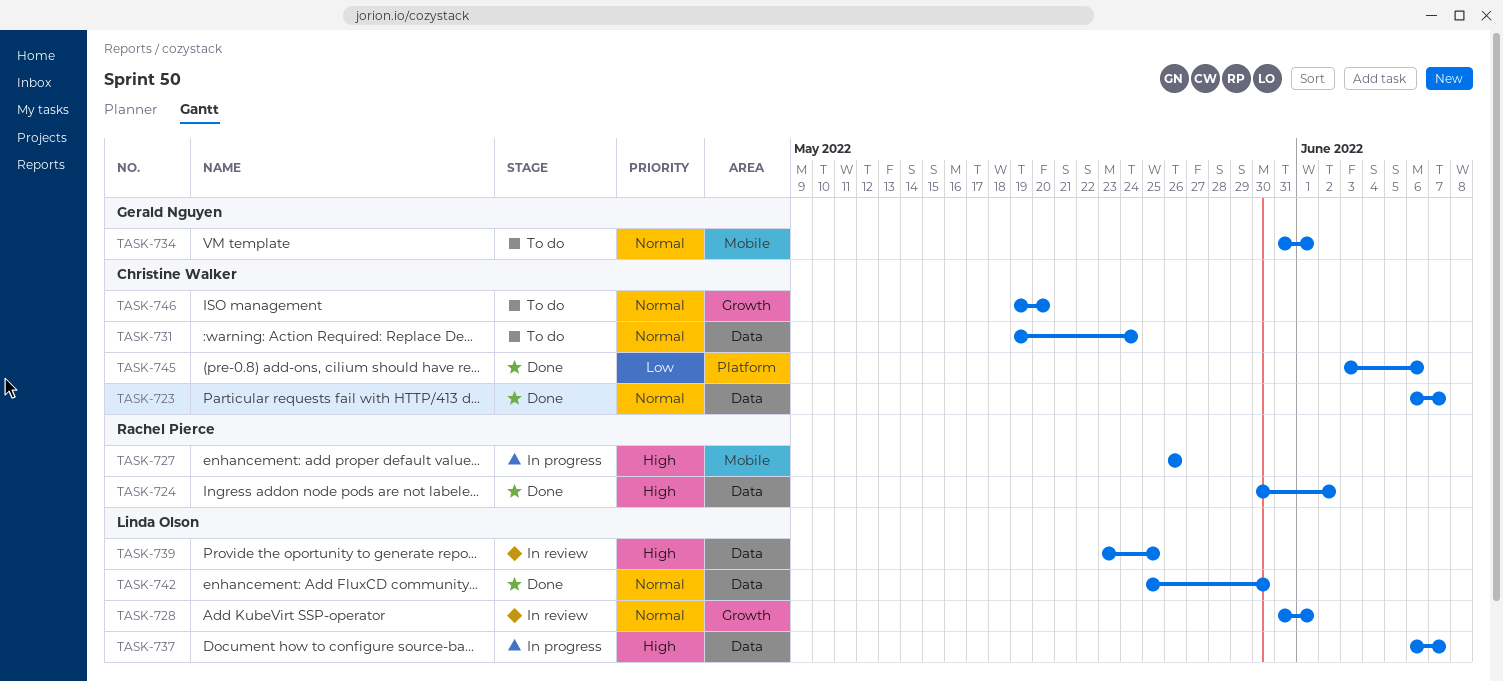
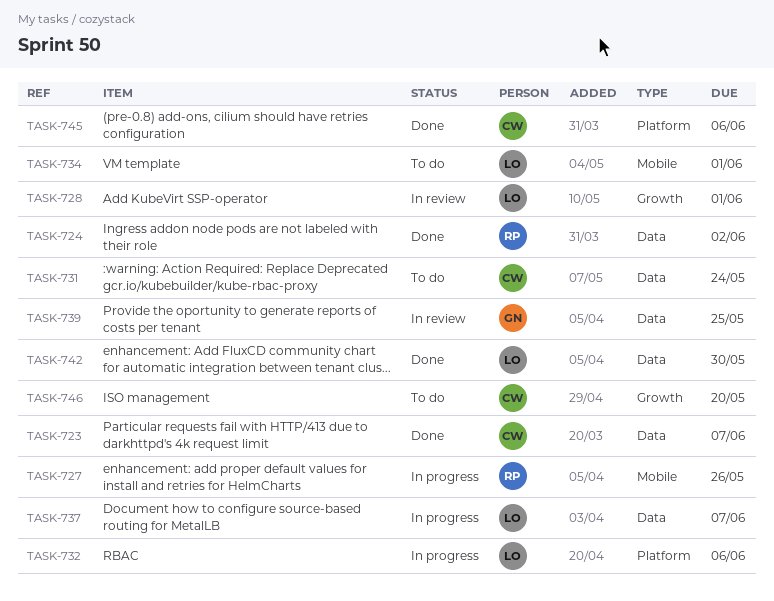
TASK-732: none -> present
TASK-734, owner: Gerald Nguyen -> Linda Olson
TASK-739, owner: Linda Olson -> Gerald Nguyen

